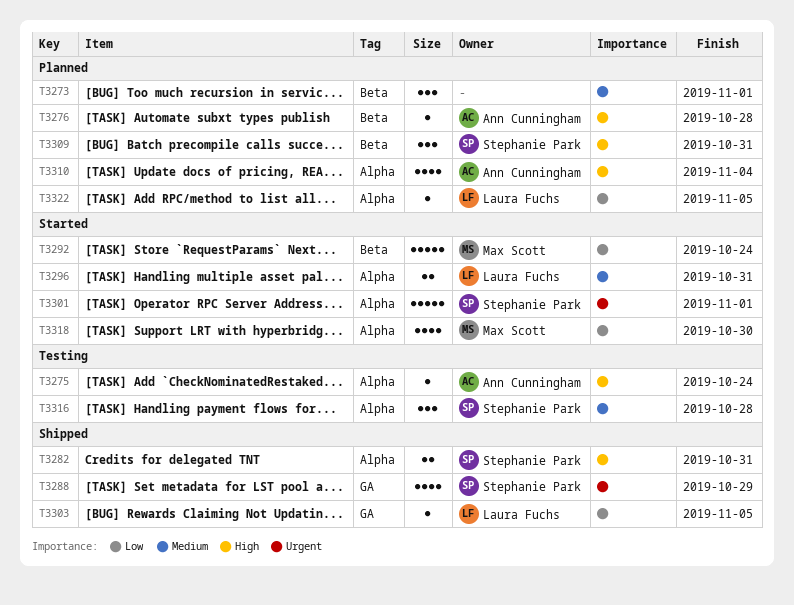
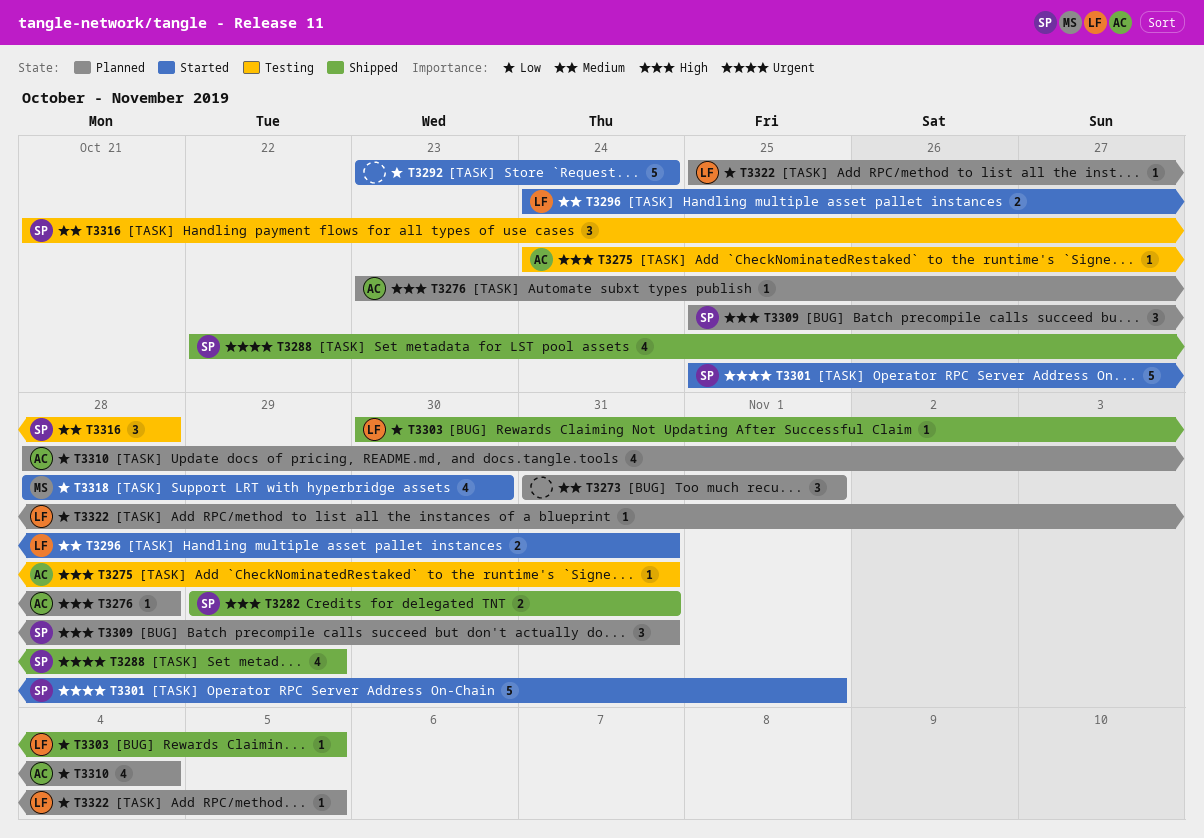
T3275, due: Oct 24 -> Oct 31
T3292, owner: Max Scott -> none
T3310, priority: High -> Low

